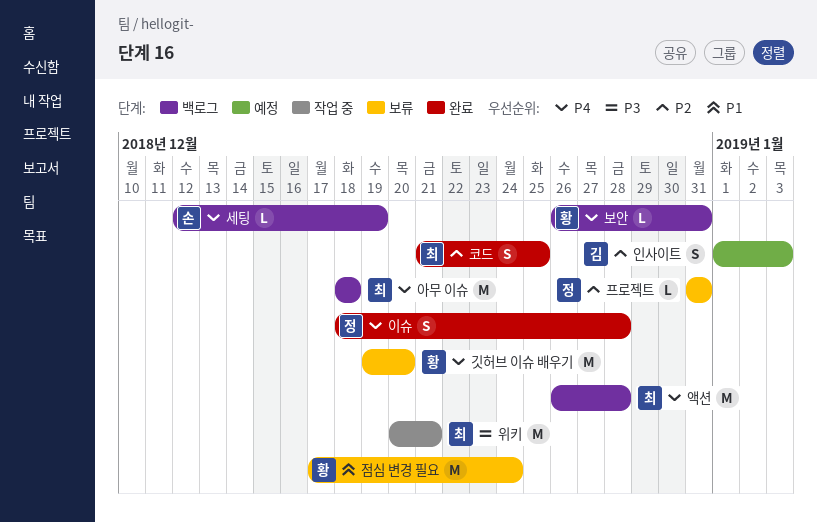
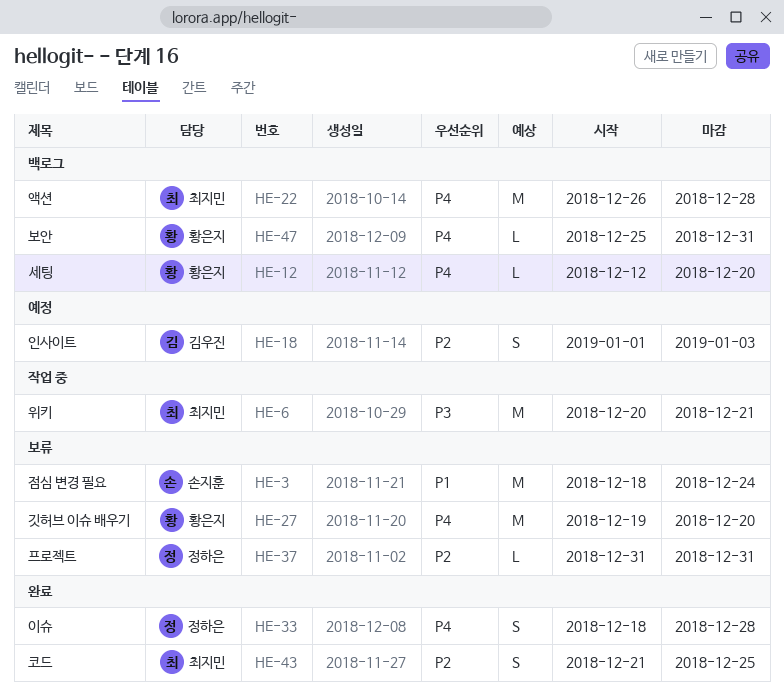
보안, start: Dec 26 -> Dec 25
세팅, owner: 손지훈 -> 황은지
세팅, due: Dec 19 -> Dec 20
아무 이슈: present -> none
점심 변경 필요, owner: 황은지 -> 손지훈
점심 변경 필요, start: Dec 17 -> Dec 18

